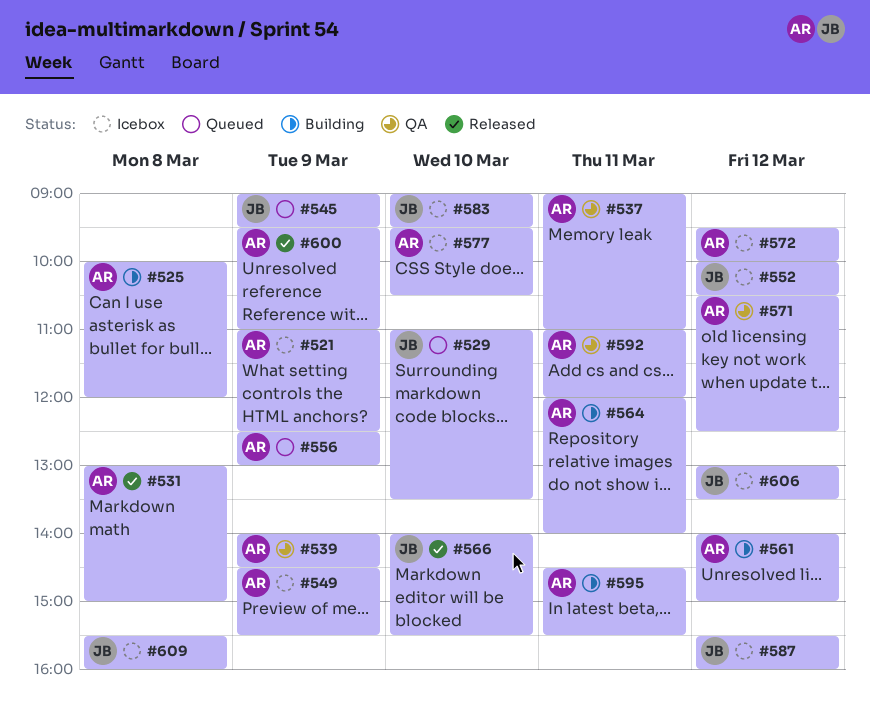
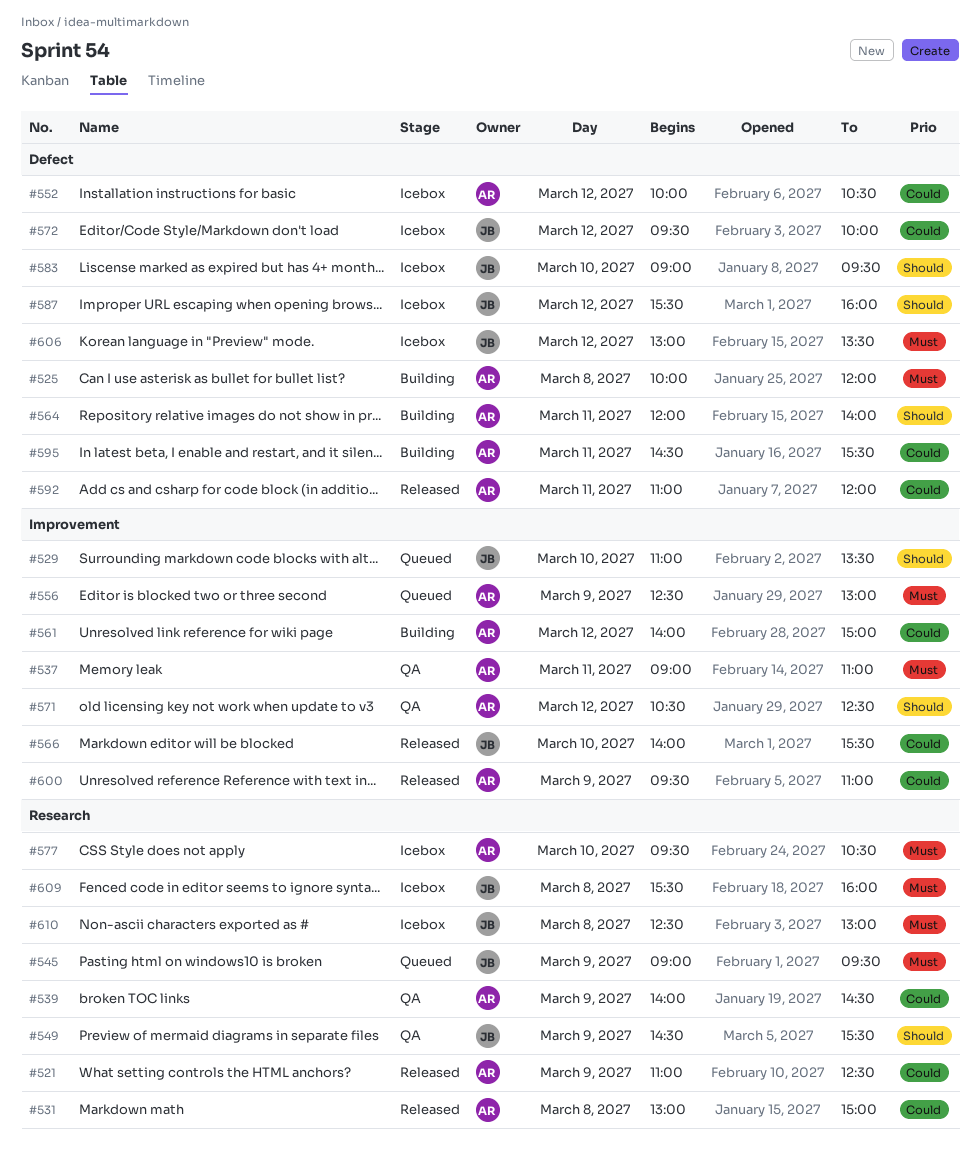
#521, status: Icebox -> Released
#549, status: Icebox -> QA
#549, owner: AR -> JB
#552, owner: JB -> AR
#572, owner: AR -> JB
#592, status: QA -> Released
#610: none -> present

